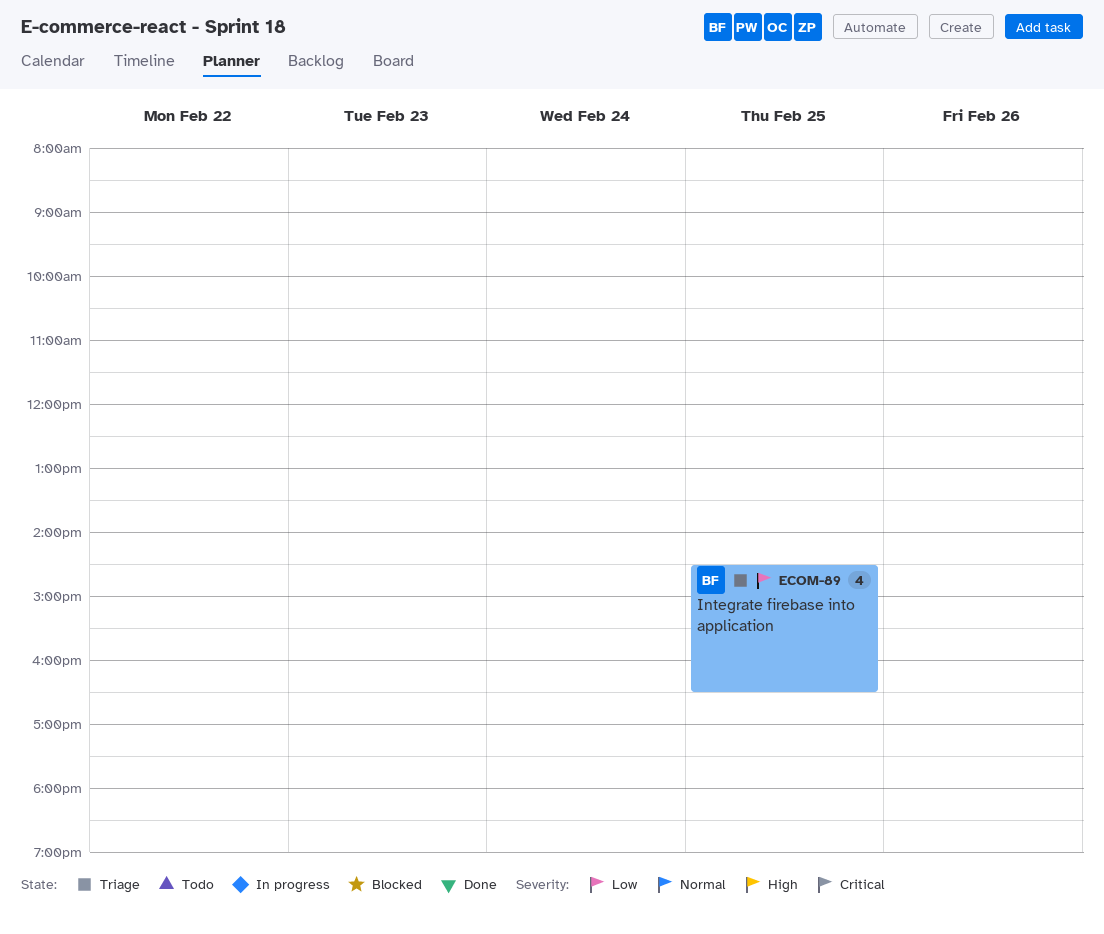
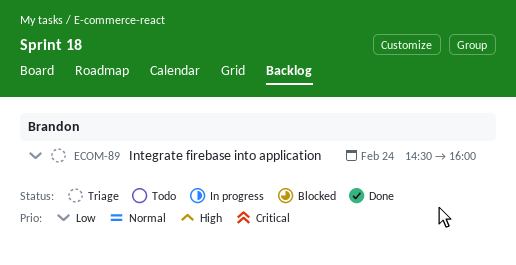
ECOM-89, day: Feb 25 -> Feb 24
ECOM-89, ends: 16:30 -> 16:00

